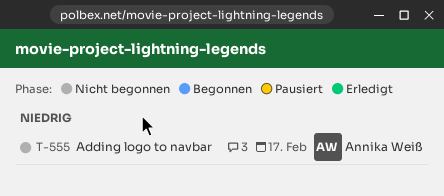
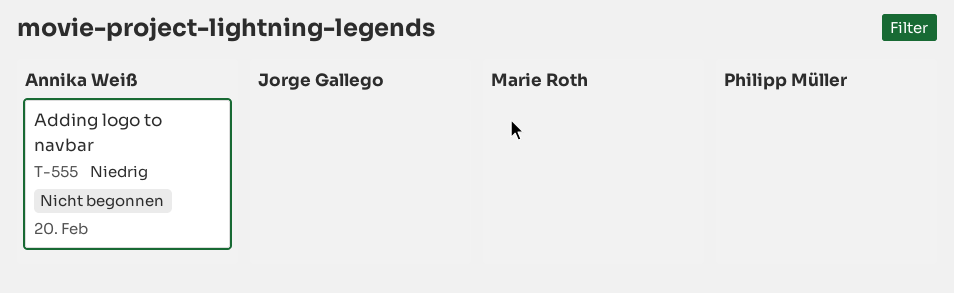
T-555, due: Feb 17 -> Feb 20

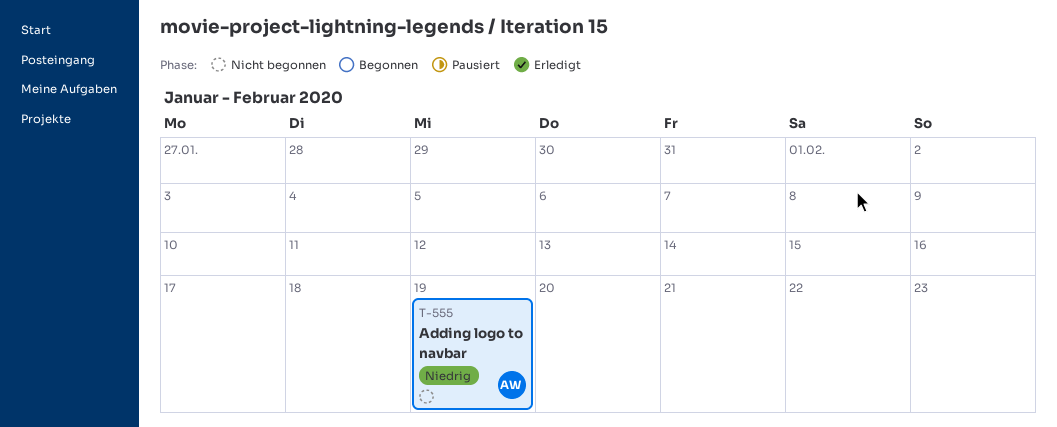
T-555, due: Feb 20 -> Feb 19

